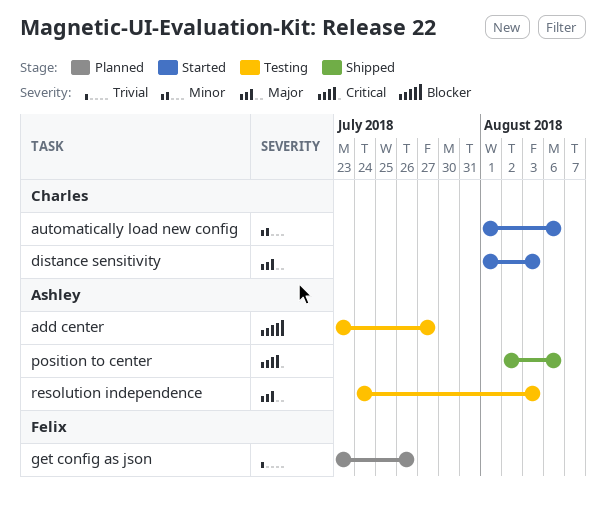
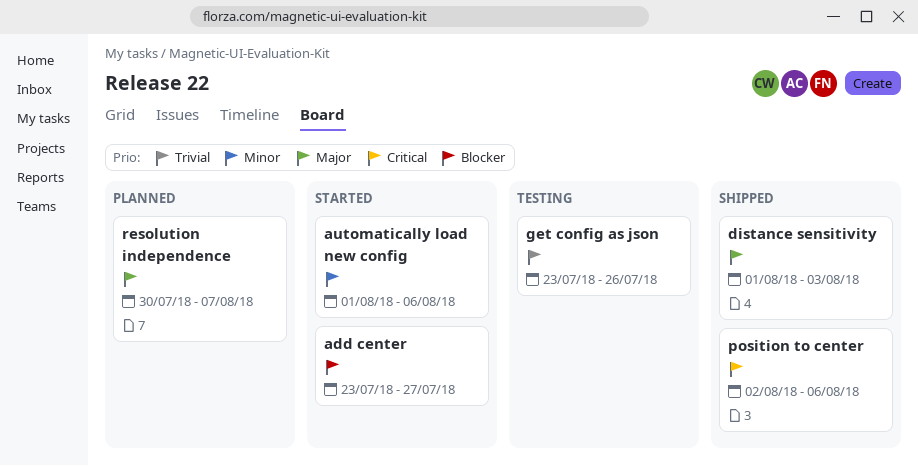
add center, status: Testing -> Started
distance sensitivity, status: Started -> Shipped
get config as json, status: Planned -> Testing
resolution independence, status: Testing -> Planned
resolution independence, start: Jul 24 -> Jul 30
resolution independence, due: Aug 3 -> Aug 7

